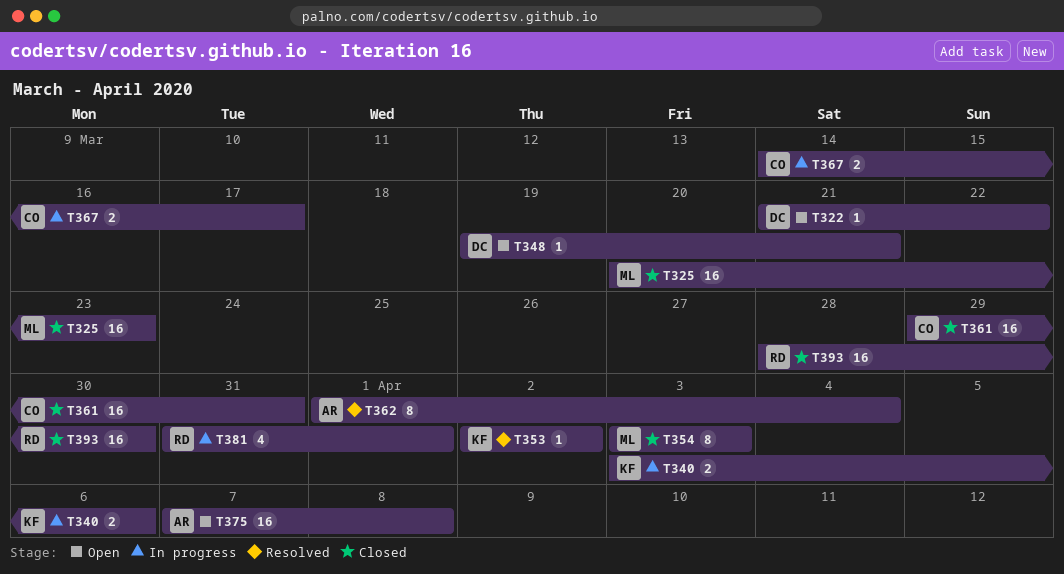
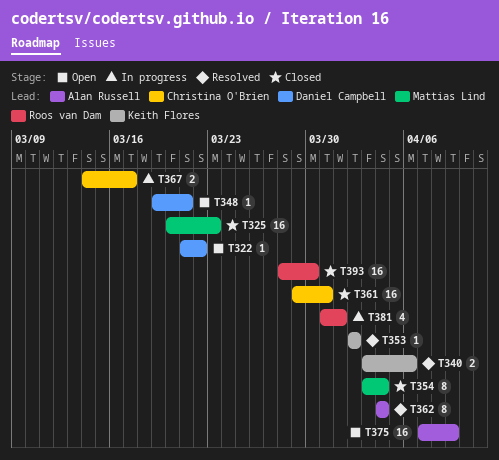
T340, status: In progress -> Resolved
T354, due: Apr 3 -> Apr 4
T362, start: Apr 1 -> Apr 4
T375, due: Apr 8 -> Apr 9

